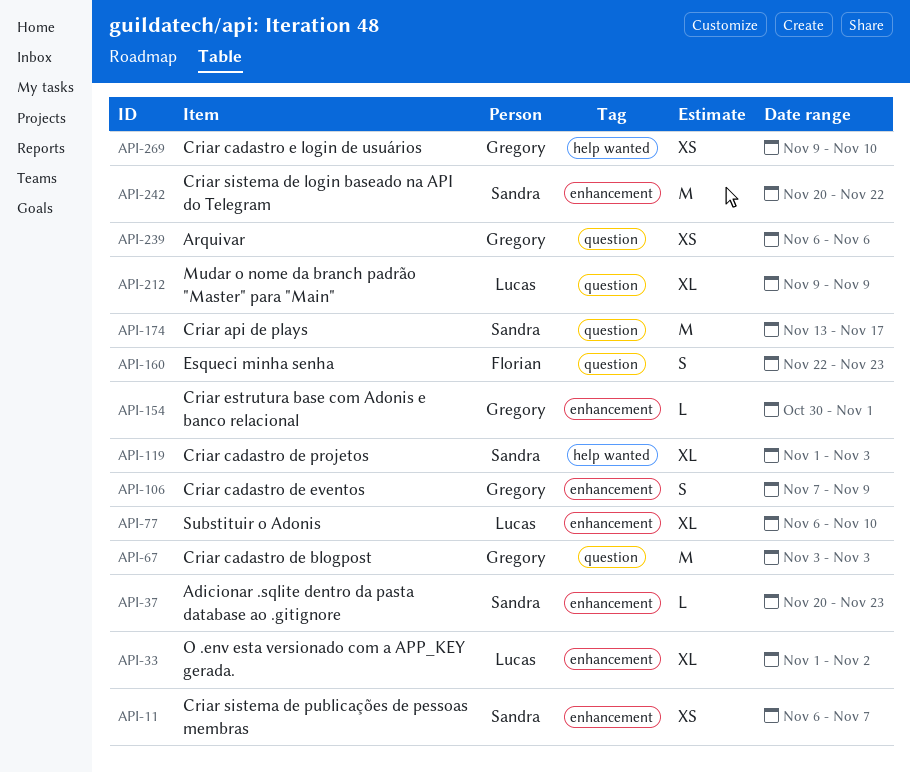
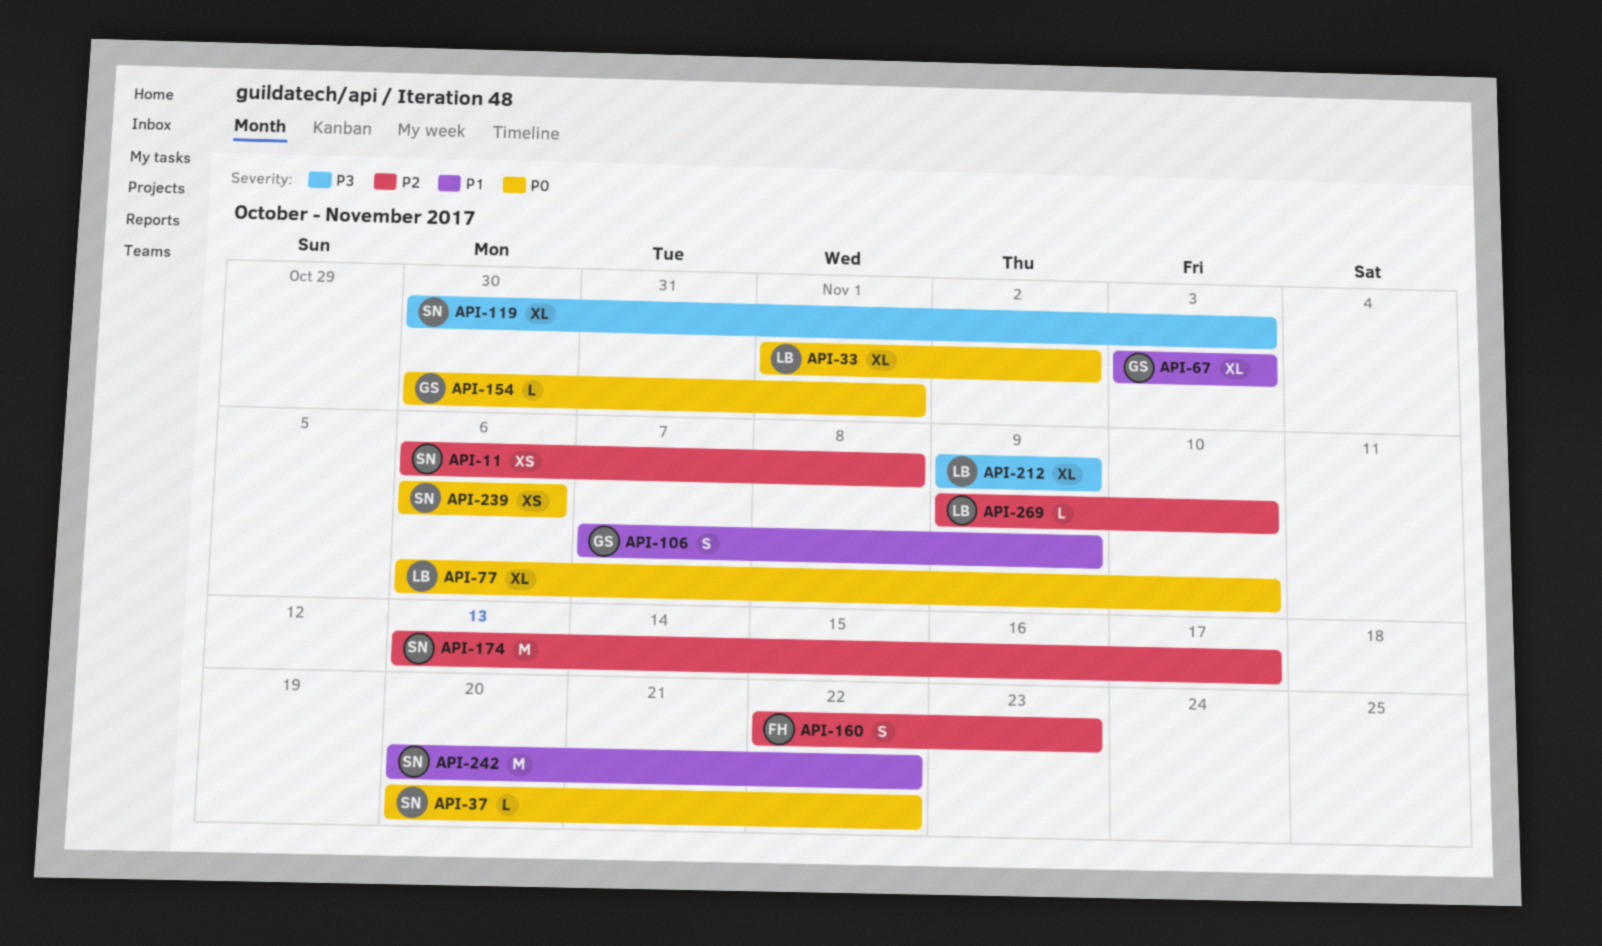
API-11, due: Nov 7 -> Nov 8
API-37, due: Nov 23 -> Nov 22
API-67, estimate: M -> XL
API-119, start: Nov 1 -> Oct 30
API-239, owner: Gregory -> Sandra
API-269, owner: Gregory -> Lucas
API-269, estimate: XS -> L

